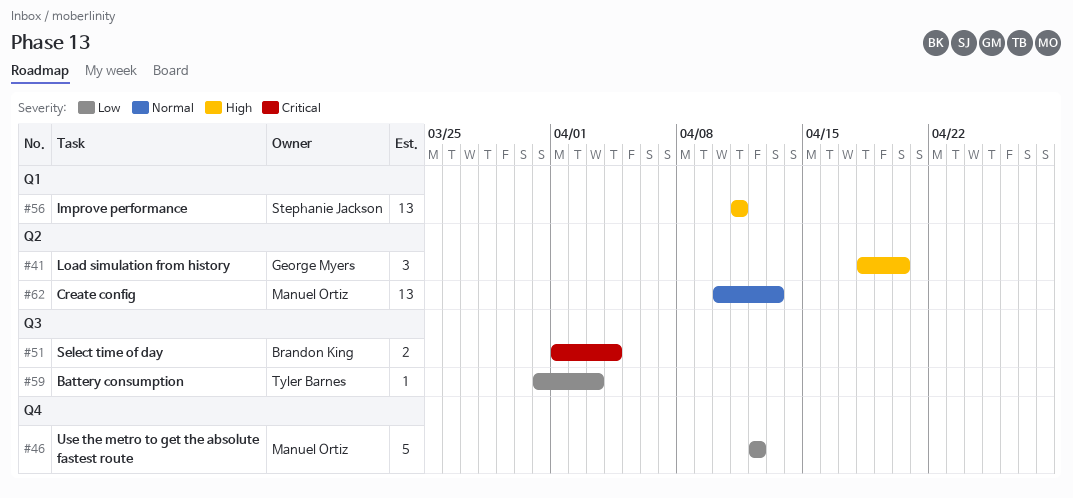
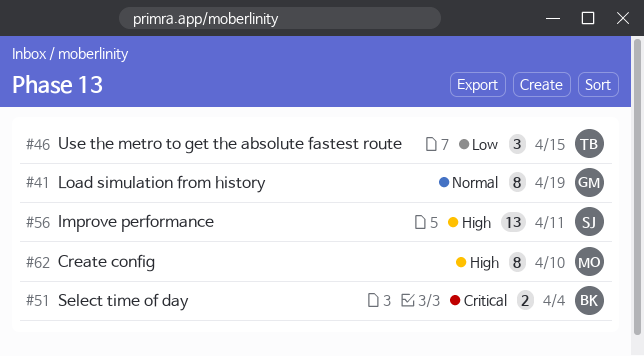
#41, priority: High -> Normal
#41, estimate: 3 -> 8
#41, due: Apr 20 -> Apr 19
#46, owner: Manuel Ortiz -> Tyler Barnes
#46, estimate: 5 -> 3
#46, due: Apr 12 -> Apr 15
#59: present -> none
#62, priority: Normal -> High
#62, estimate: 13 -> 8
#62, due: Apr 13 -> Apr 10

